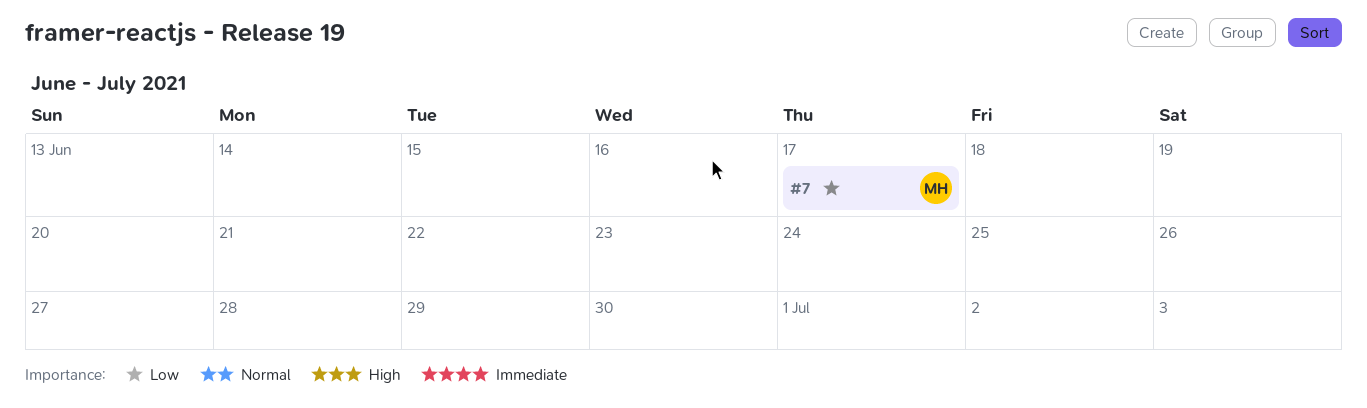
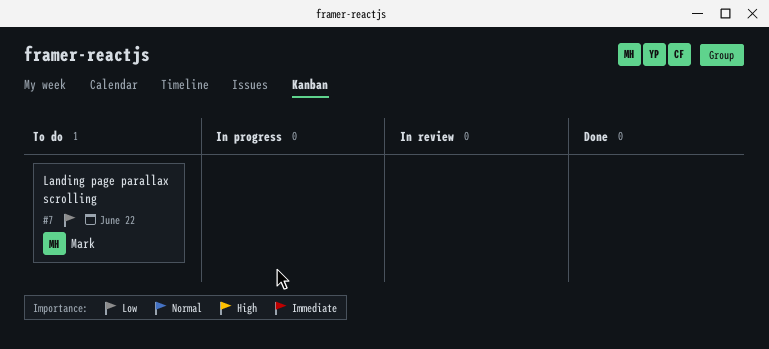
#7, due: Jun 17 -> Jun 22

